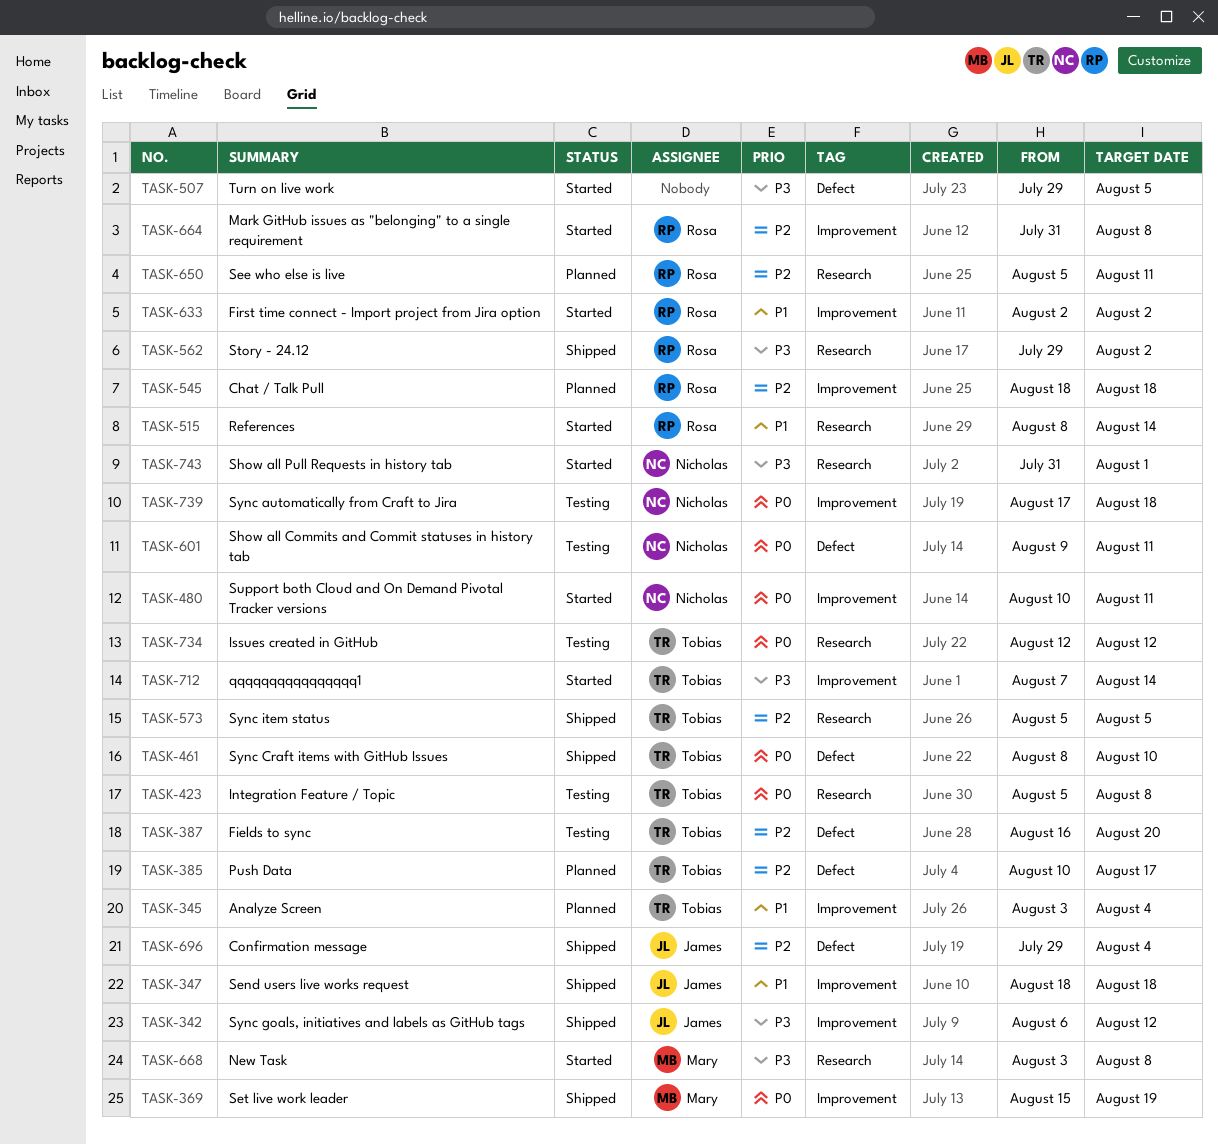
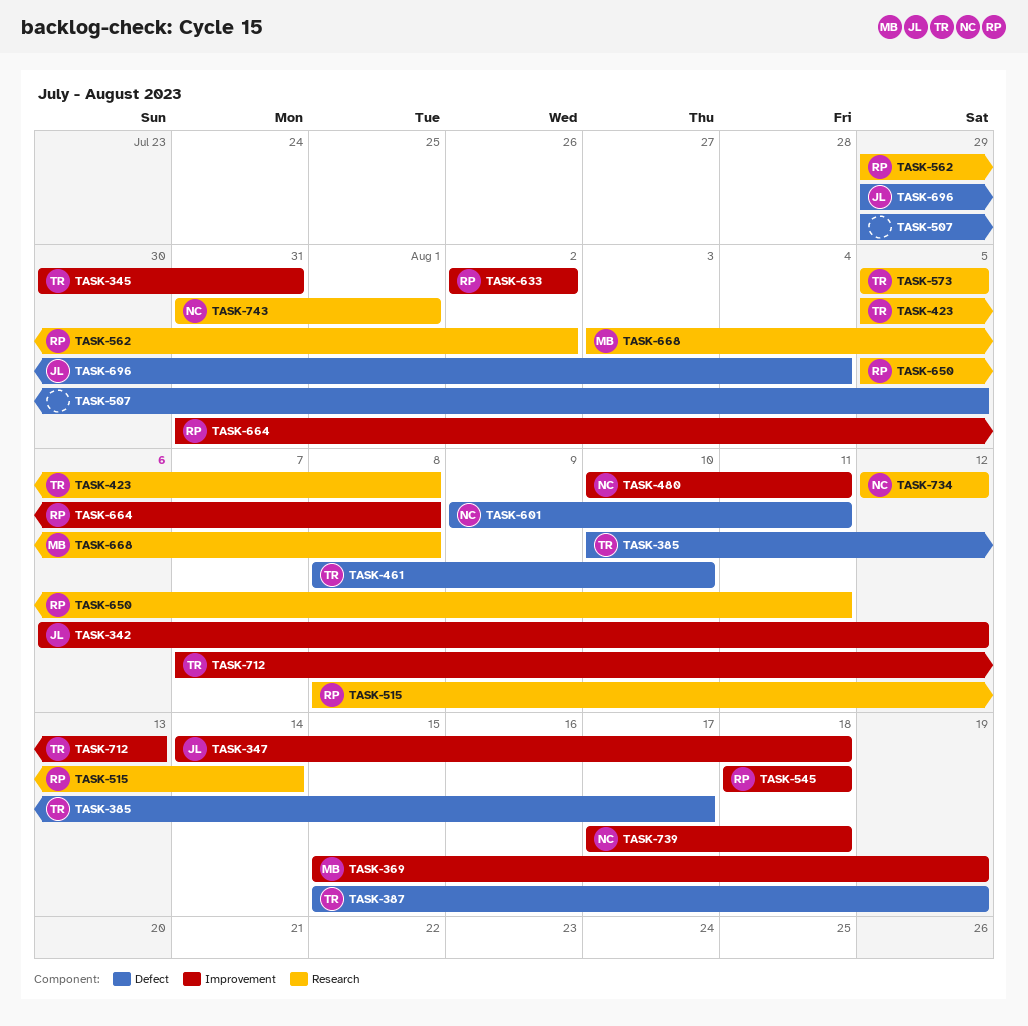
TASK-345, start: Aug 3 -> Jul 30
TASK-345, due: Aug 4 -> Jul 31
TASK-347, start: Aug 18 -> Aug 14
TASK-387, start: Aug 16 -> Aug 15
TASK-387, due: Aug 20 -> Aug 19
TASK-712, due: Aug 14 -> Aug 13
TASK-734, owner: Tobias -> Nicholas

